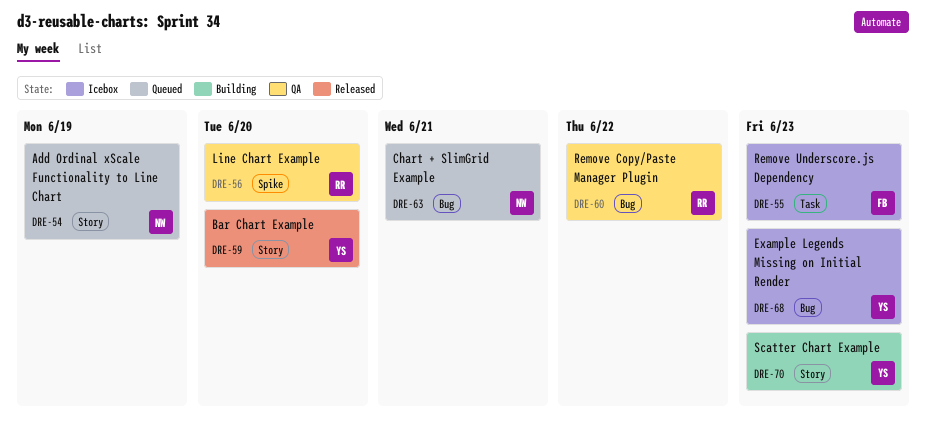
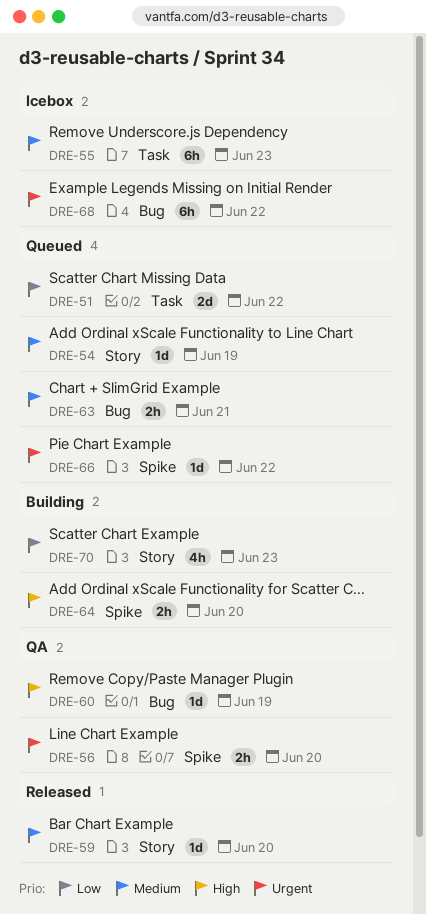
DRE-51: none -> present
DRE-60, due: Jun 22 -> Jun 19
DRE-64: none -> present
DRE-66: none -> present
DRE-68, due: Jun 23 -> Jun 22

